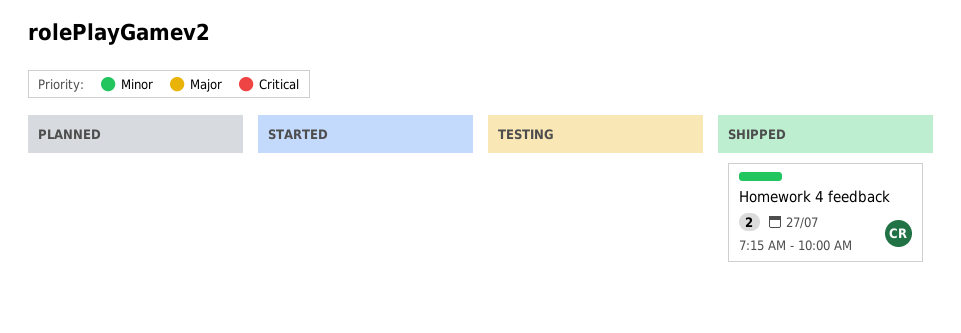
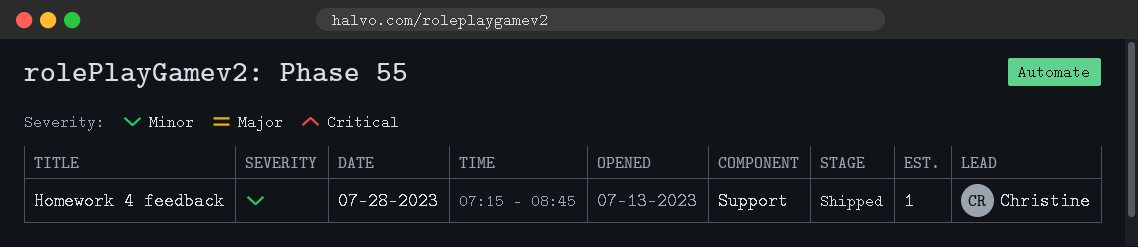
Homework 4 feedback, estimate: 2 -> 1
Homework 4 feedback, day: Jul 27 -> Jul 28
Homework 4 feedback, ends: 10:00 -> 08:45

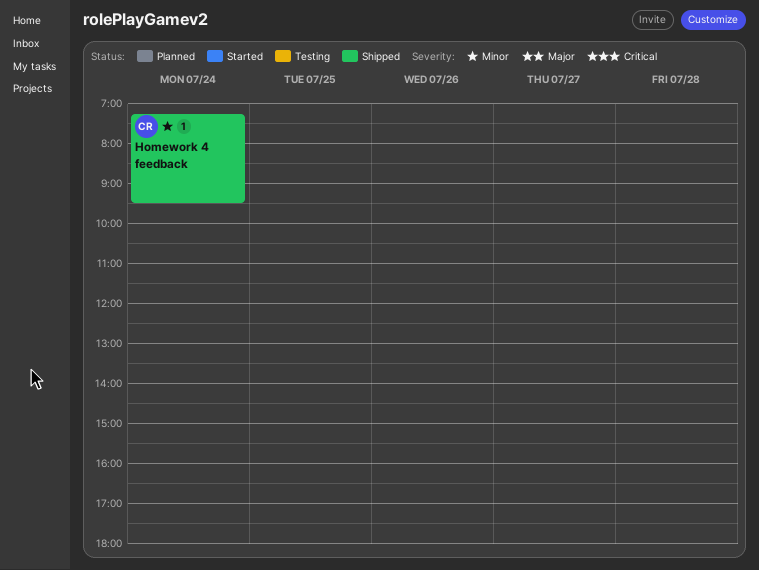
Homework 4 feedback, day: Jul 28 -> Jul 24
Homework 4 feedback, ends: 08:45 -> 09:30

